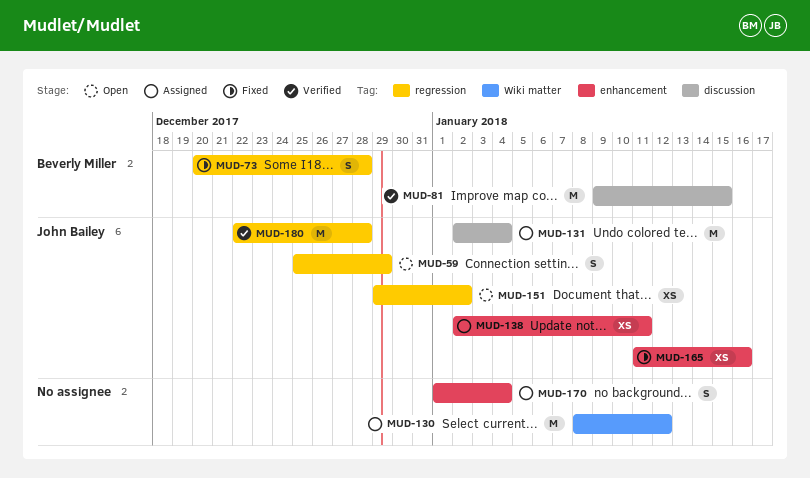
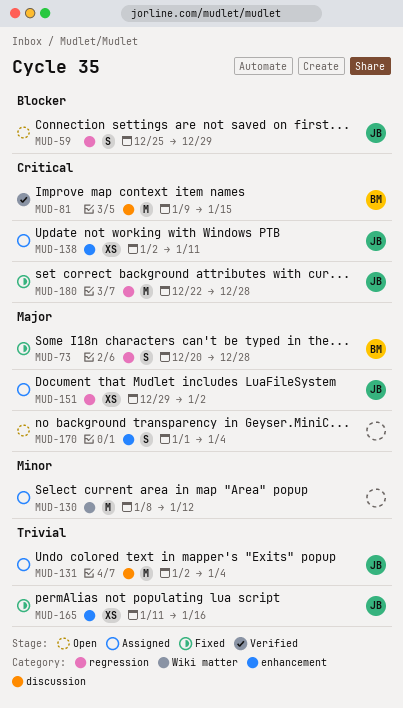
MUD-151, status: Open -> Assigned
MUD-170, status: Assigned -> Open
MUD-180, status: Verified -> Fixed

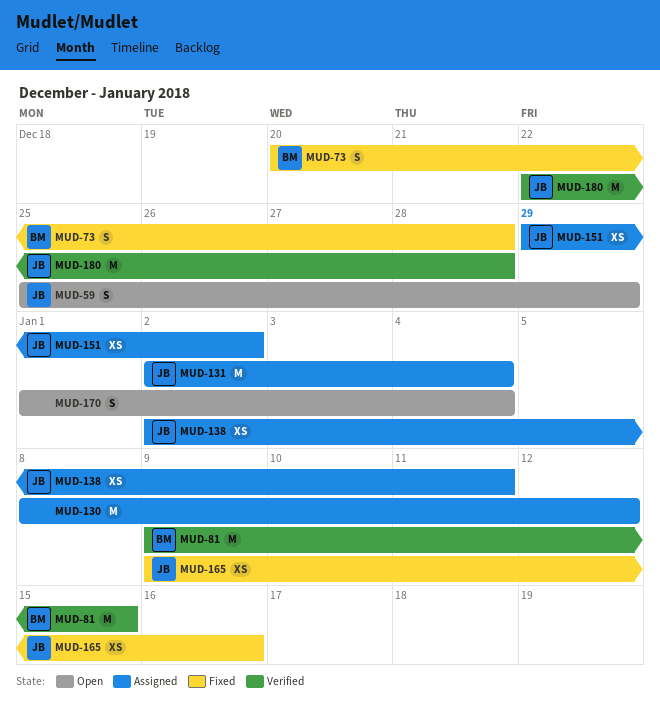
MUD-165, start: Jan 11 -> Jan 9
MUD-180, status: Fixed -> Verified

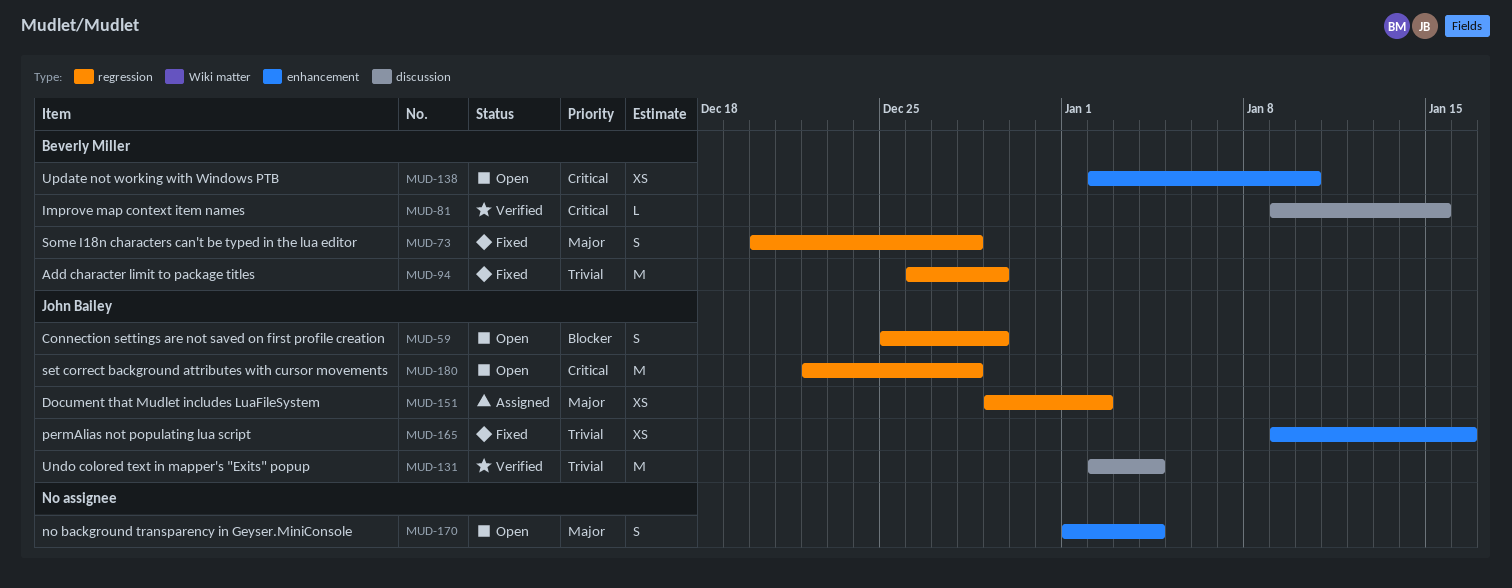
MUD-81, estimate: M -> L
MUD-94: none -> present
MUD-130: present -> none
MUD-131, status: Assigned -> Verified
MUD-138, status: Assigned -> Open
MUD-138, owner: John Bailey -> Beverly Miller
MUD-138, due: Jan 11 -> Jan 10
MUD-180, status: Verified -> Open

